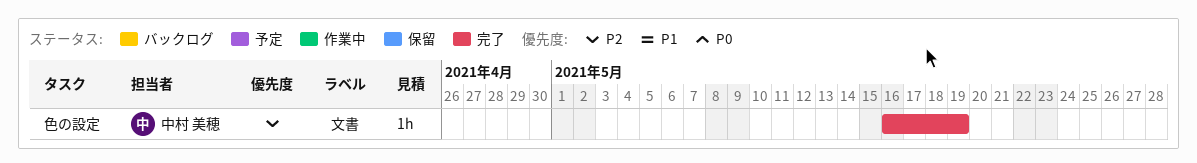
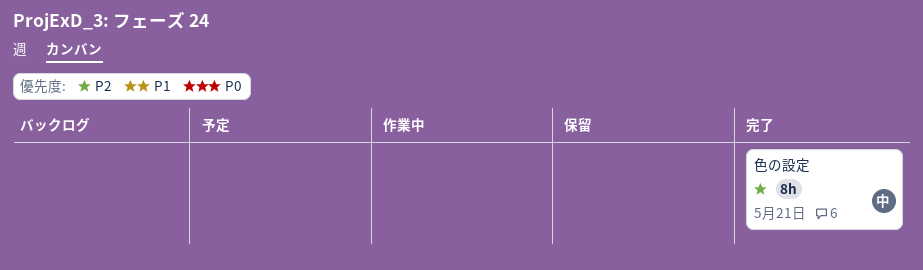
色の設定, estimate: 1h -> 8h
色の設定, due: May 19 -> May 21

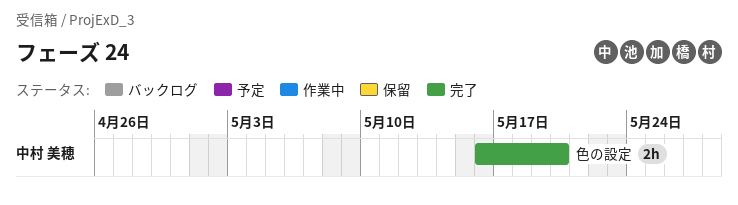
色の設定, estimate: 8h -> 2h
色の設定, due: May 21 -> May 20

